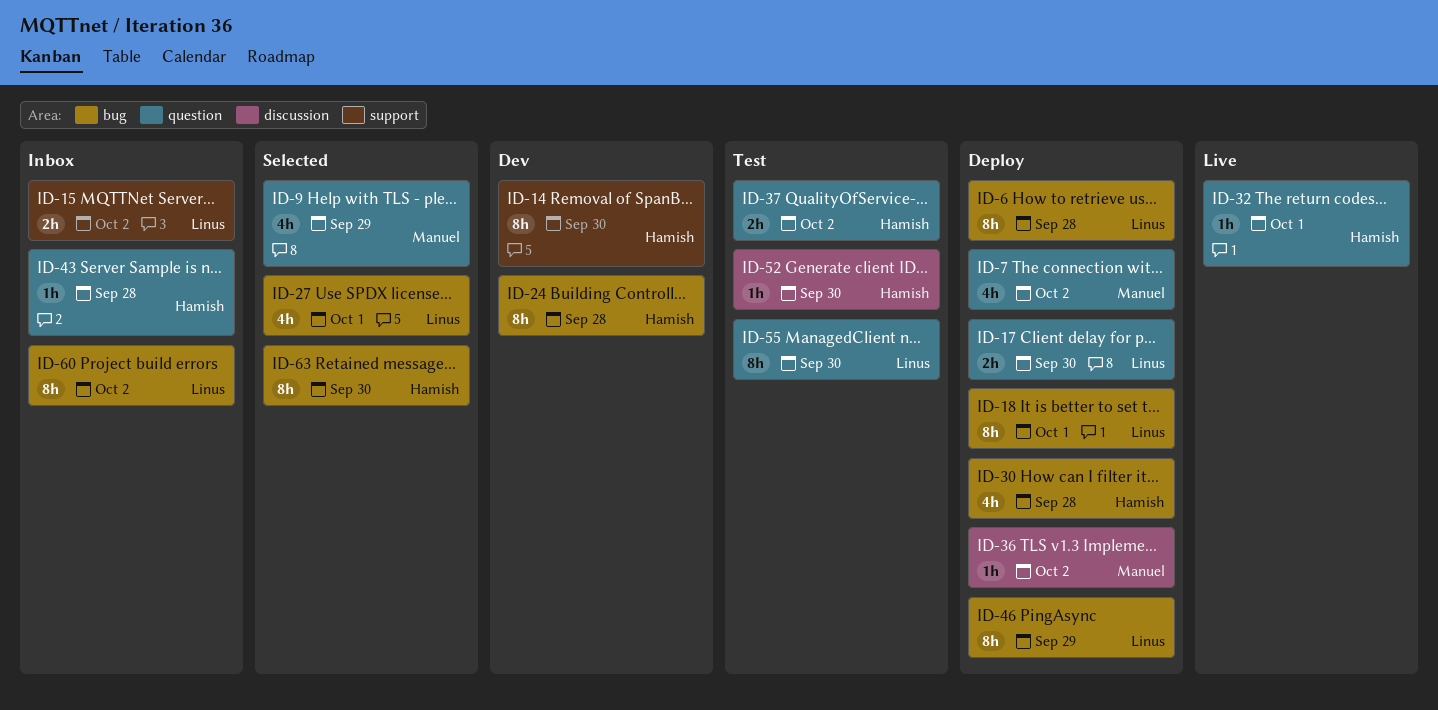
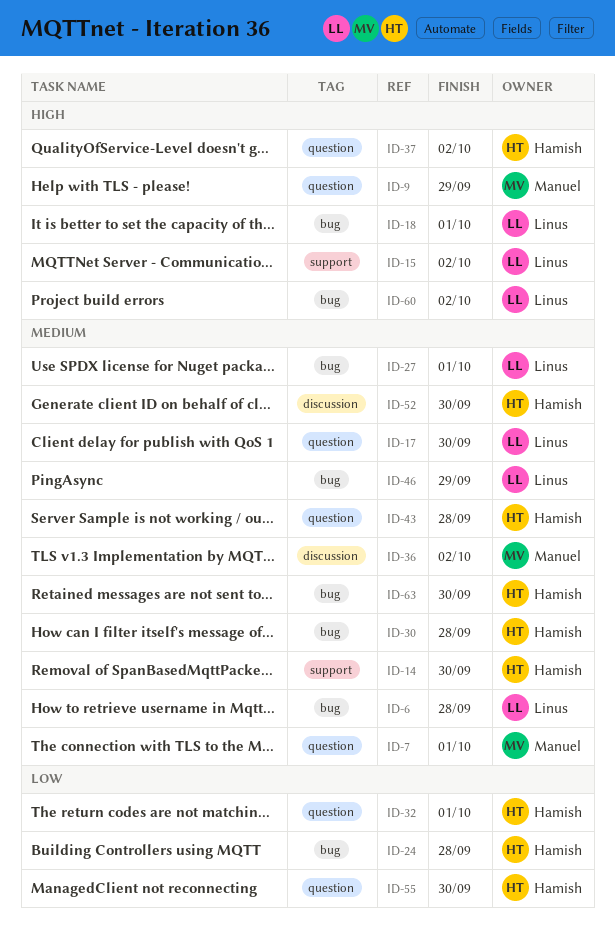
ID-7, due: Oct 2 -> Oct 1
ID-55, owner: Linus -> Hamish

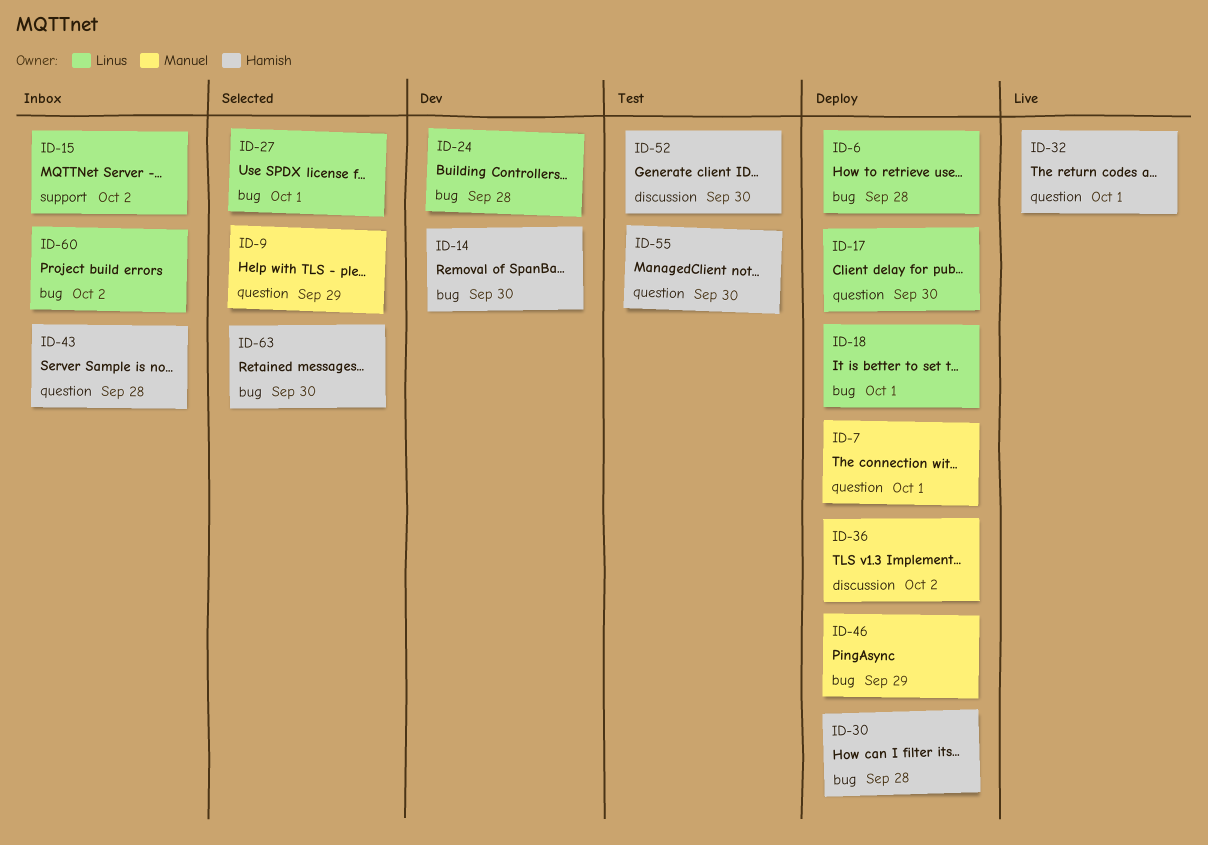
ID-14, label: support -> bug
ID-24, owner: Hamish -> Linus
ID-37: present -> none
ID-46, owner: Linus -> Manuel

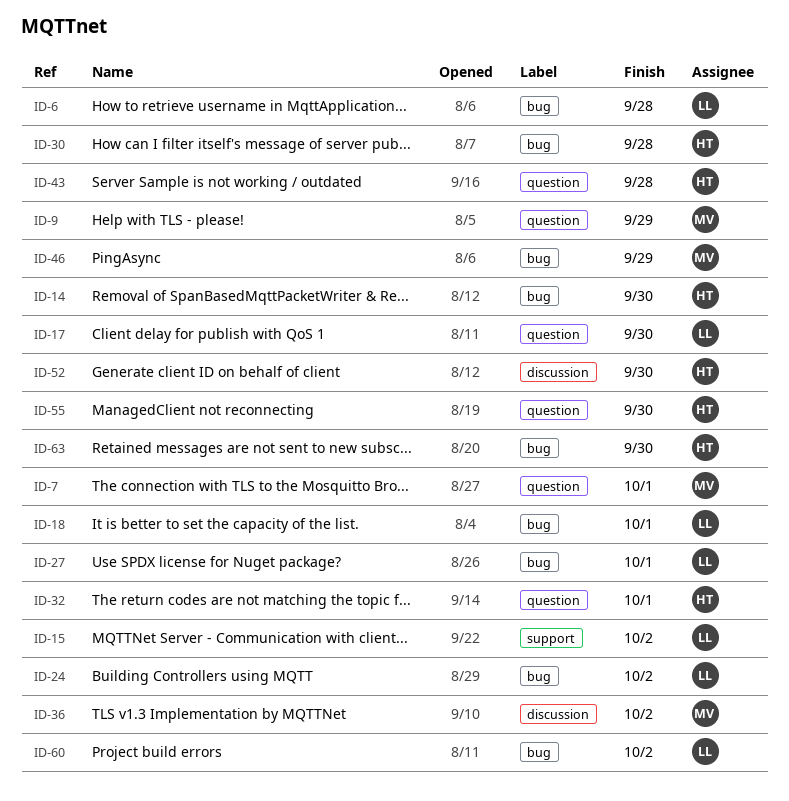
ID-24, due: Sep 28 -> Oct 2

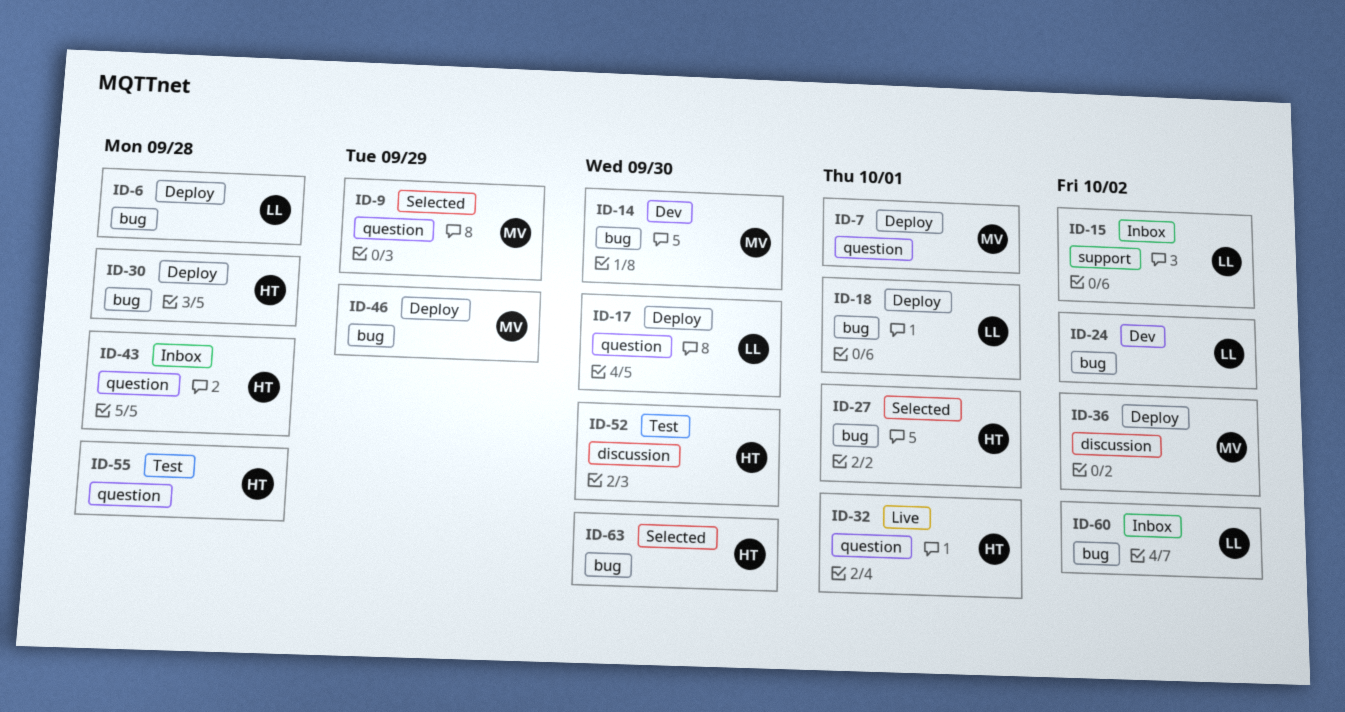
ID-14, owner: HT -> MV
ID-27, owner: LL -> HT
ID-55, due: Sep 30 -> Sep 28

